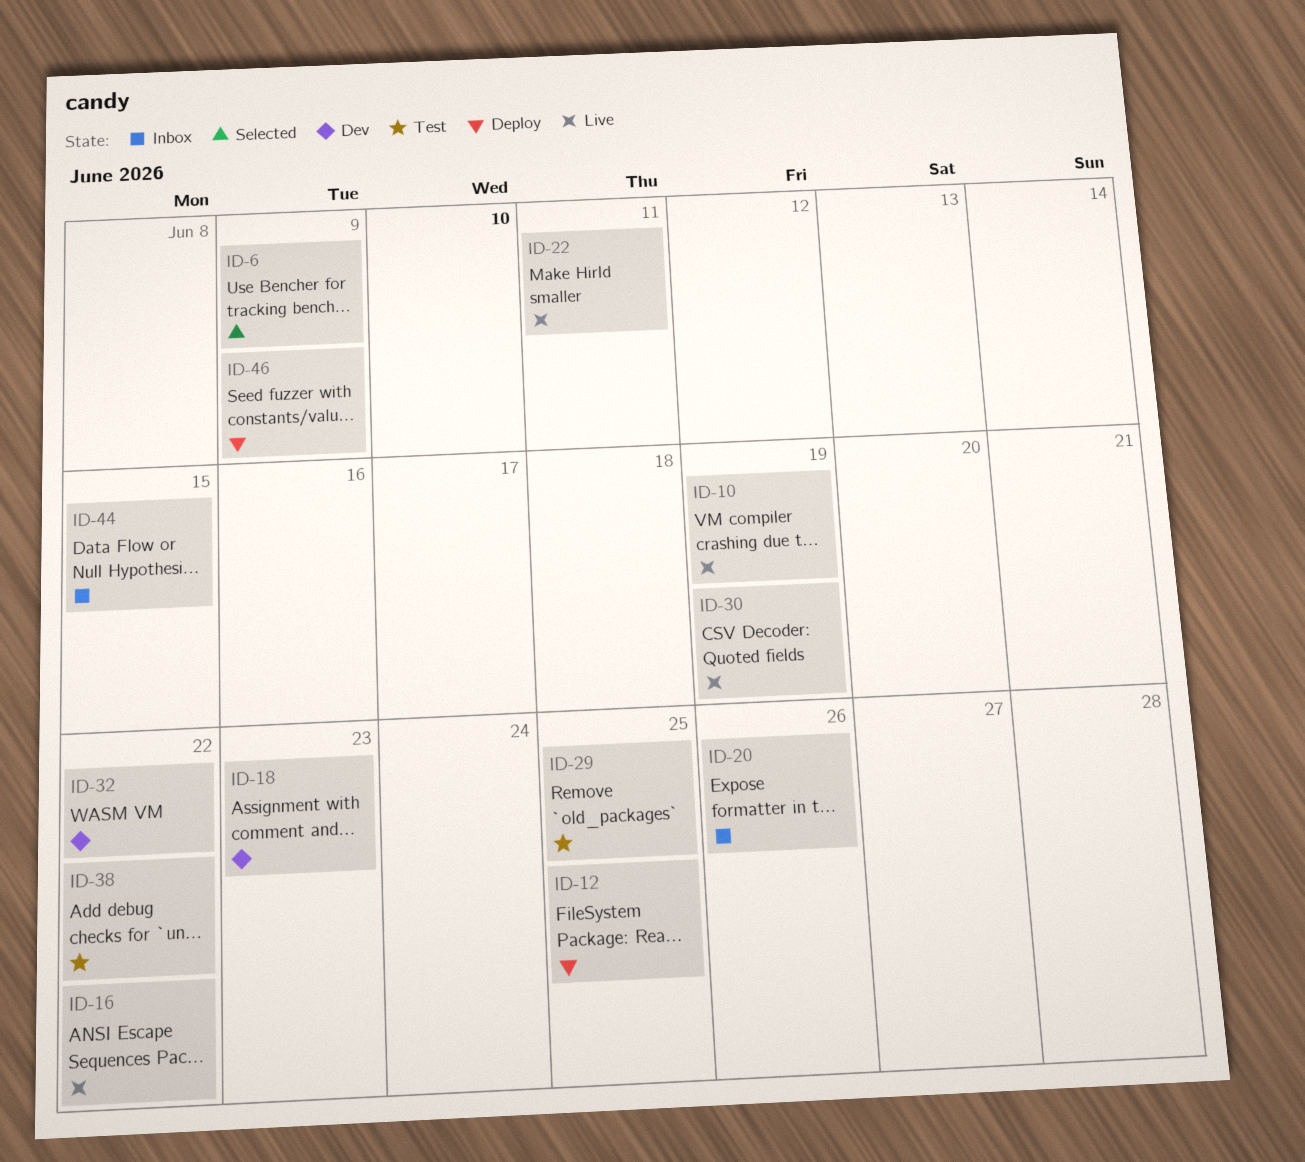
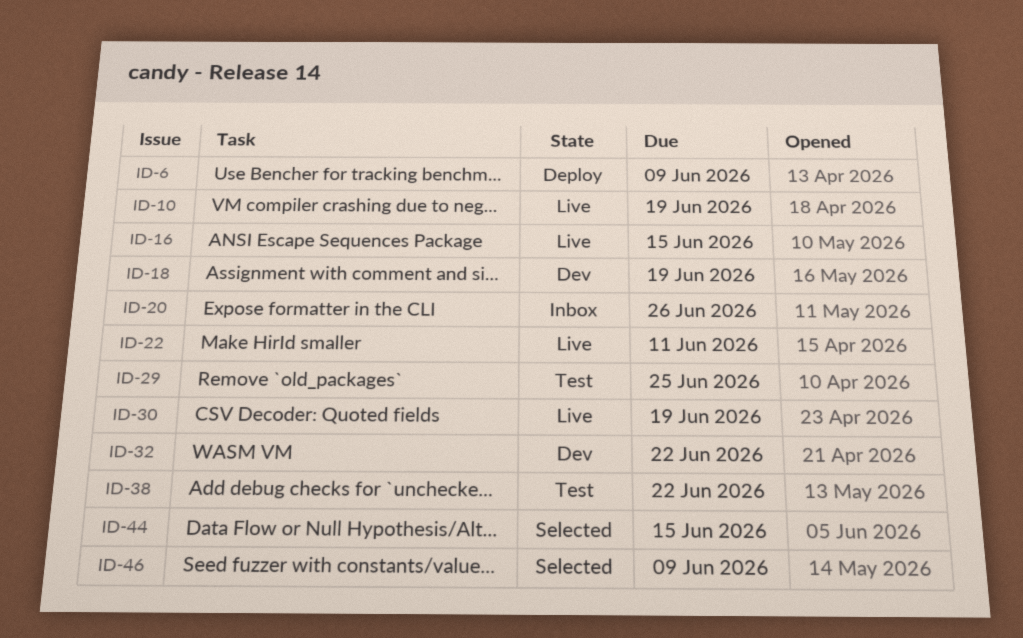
ID-6, status: Selected -> Deploy
ID-12: present -> none
ID-16, due: Jun 22 -> Jun 15
ID-18, due: Jun 23 -> Jun 19
ID-44, status: Inbox -> Selected
ID-46, status: Deploy -> Selected

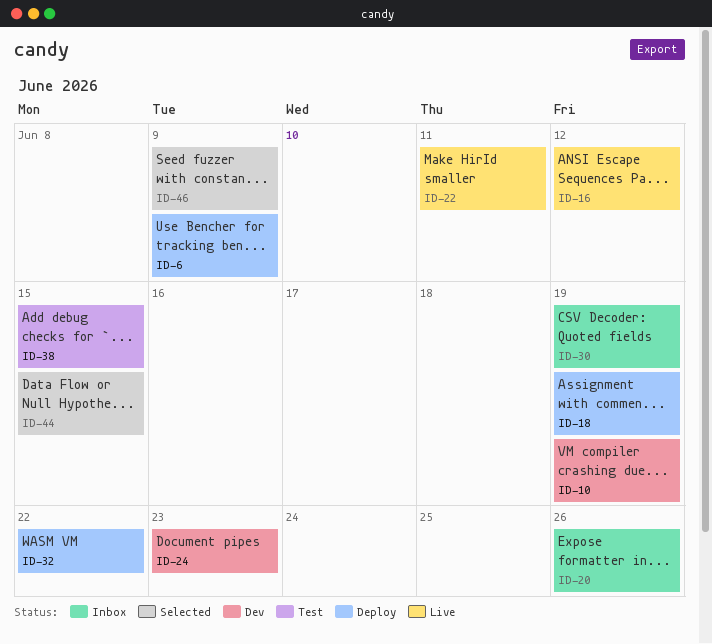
ID-10, status: Live -> Dev
ID-16, due: Jun 15 -> Jun 12
ID-18, status: Dev -> Deploy
ID-24: none -> present
ID-29: present -> none
ID-30, status: Live -> Inbox
ID-32, status: Dev -> Deploy
ID-38, due: Jun 22 -> Jun 15

